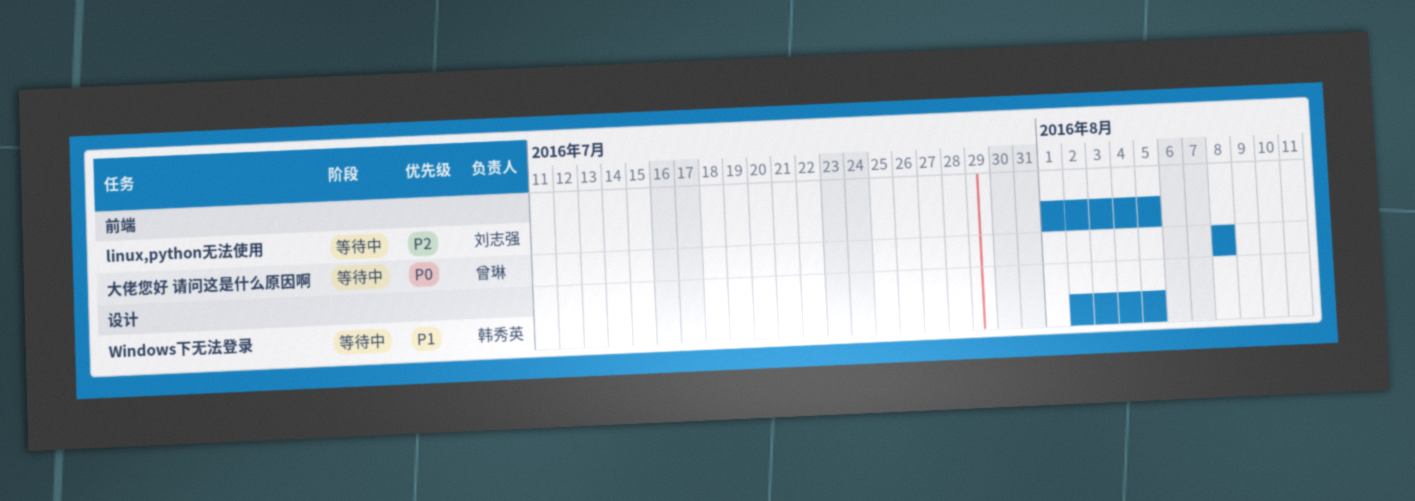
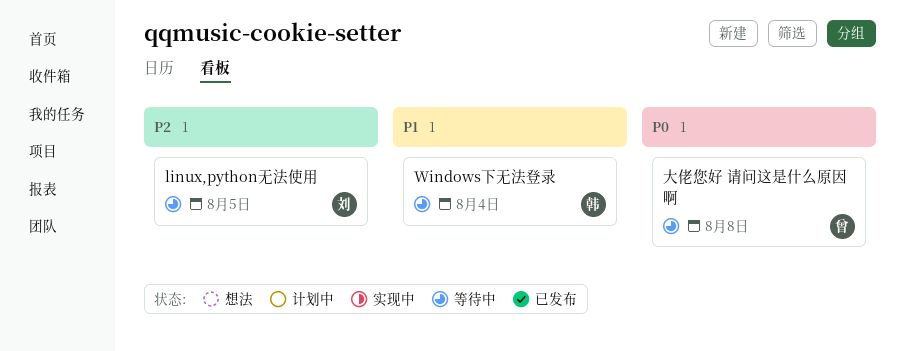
Windows下无法登录, due: Aug 5 -> Aug 4

